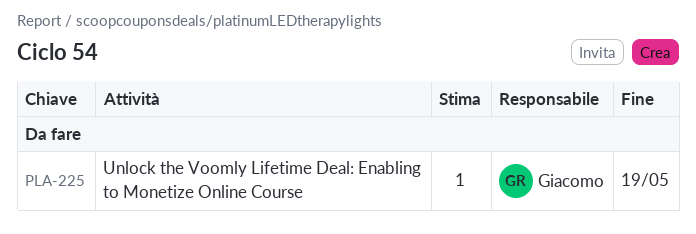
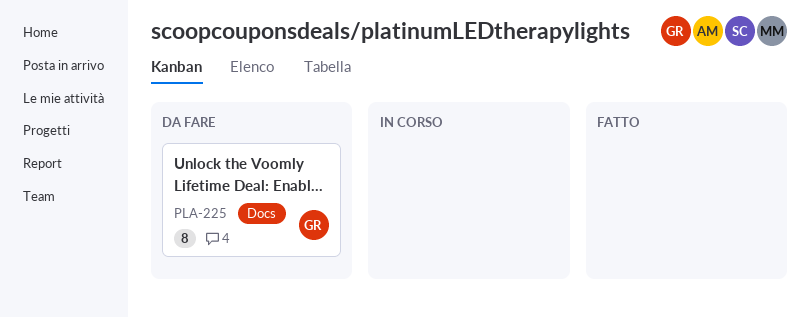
PLA-225, estimate: 1 -> 8

